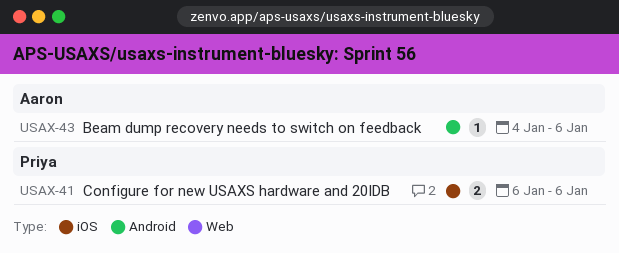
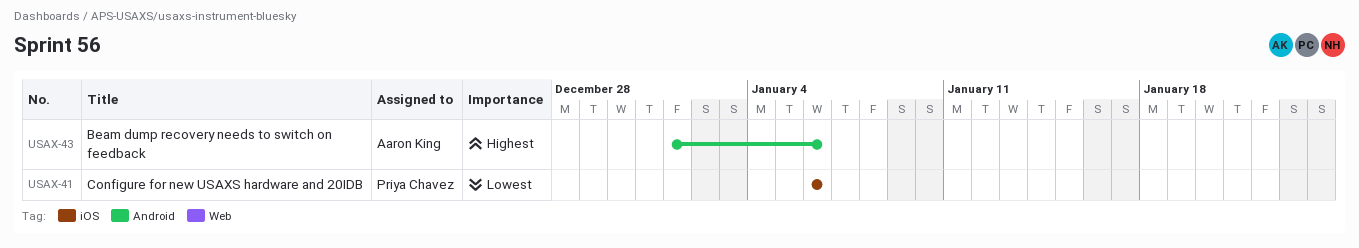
USAX-43, start: Jan 4 -> Jan 1

